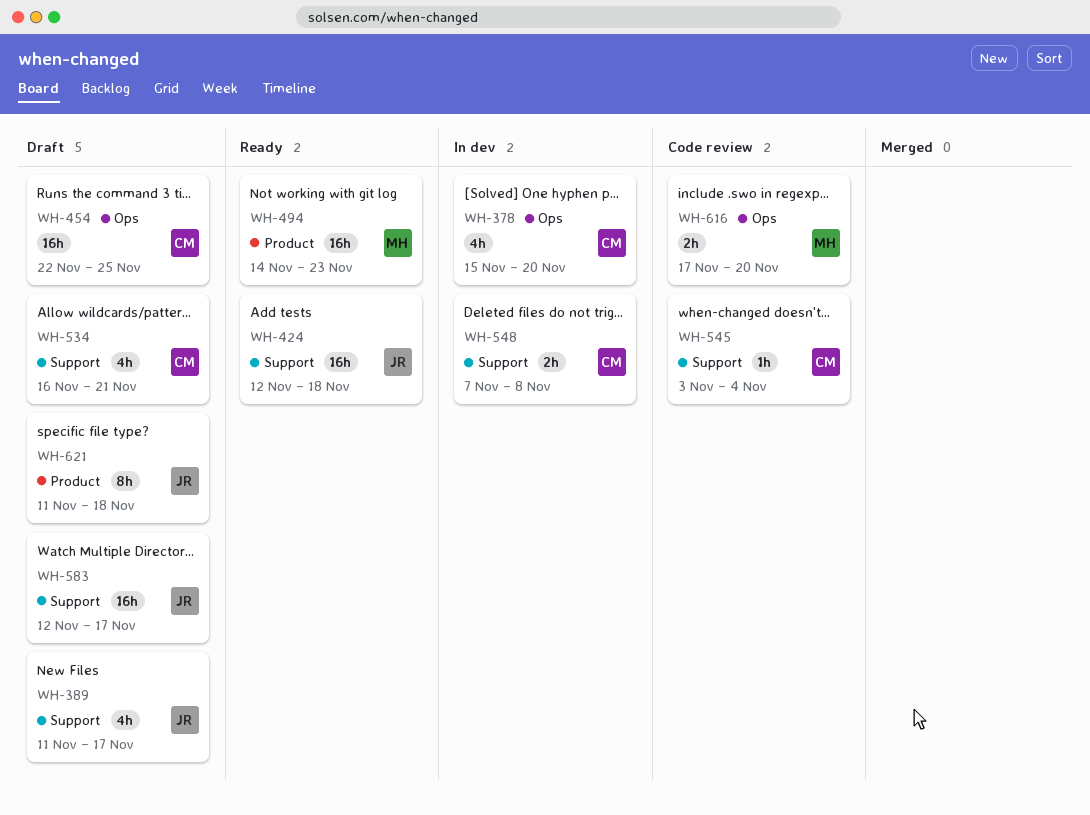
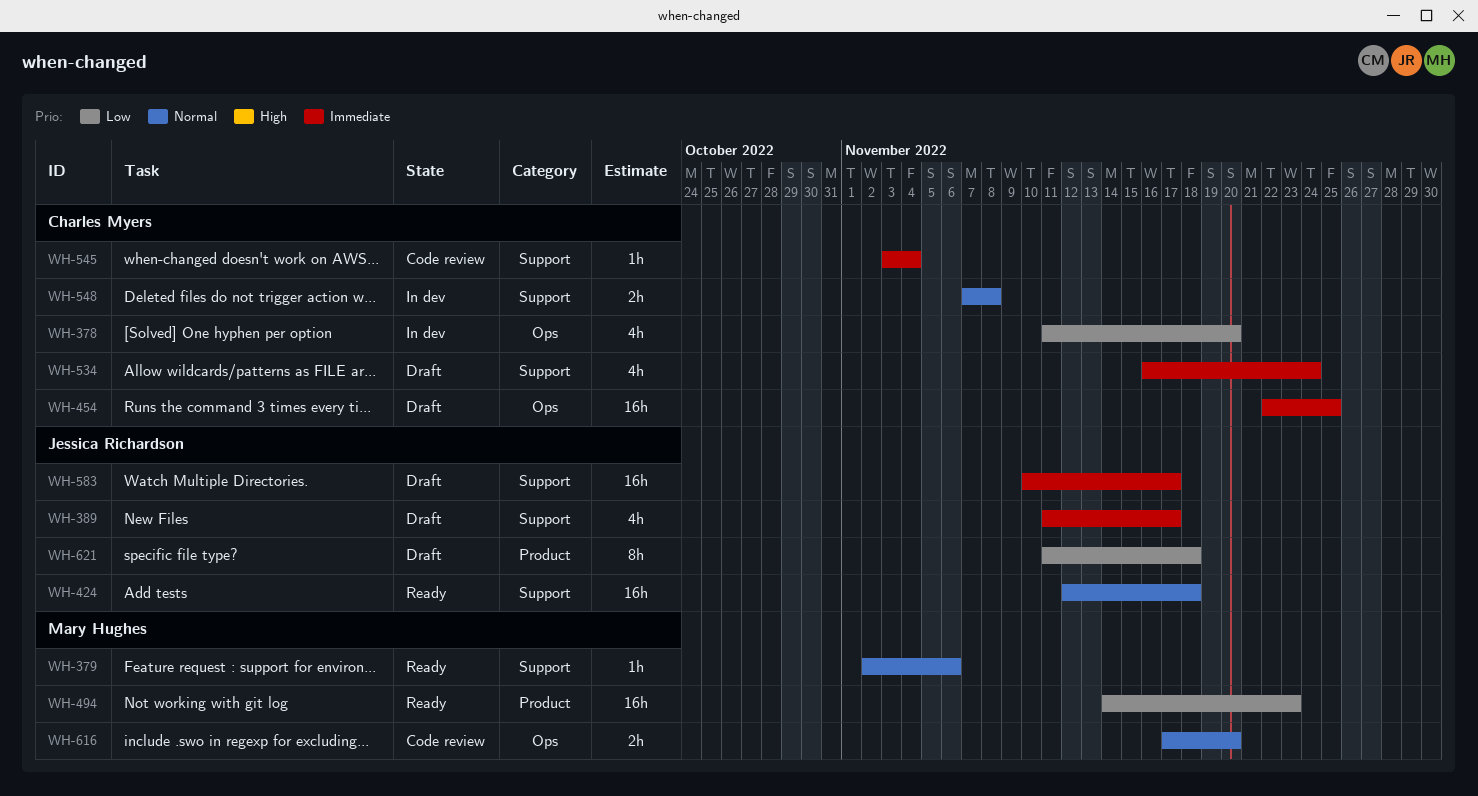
WH-378, start: Nov 15 -> Nov 11
WH-379: none -> present
WH-534, due: Nov 21 -> Nov 24
WH-583, start: Nov 12 -> Nov 10

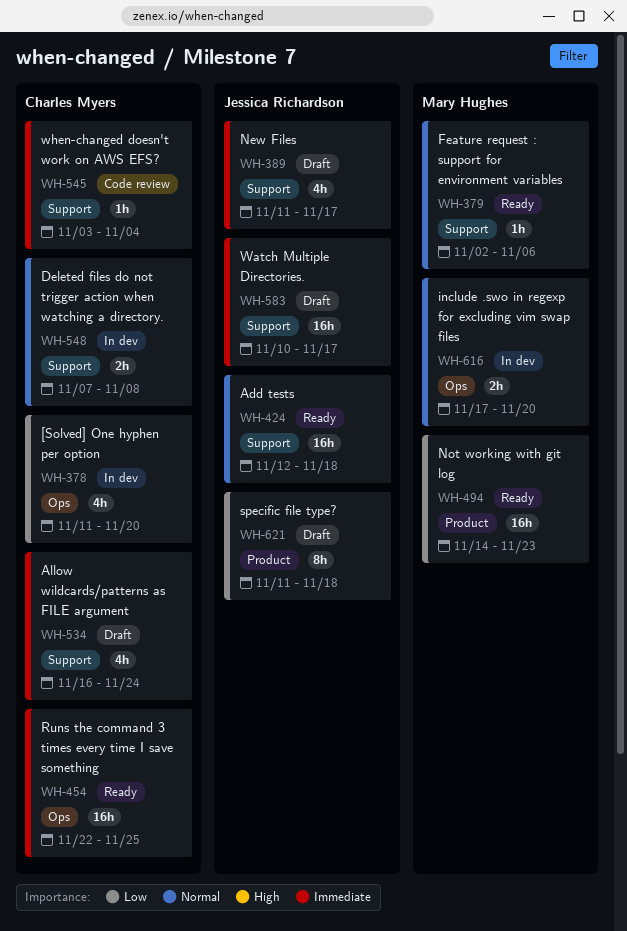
WH-454, status: Draft -> Ready
WH-616, status: Code review -> In dev

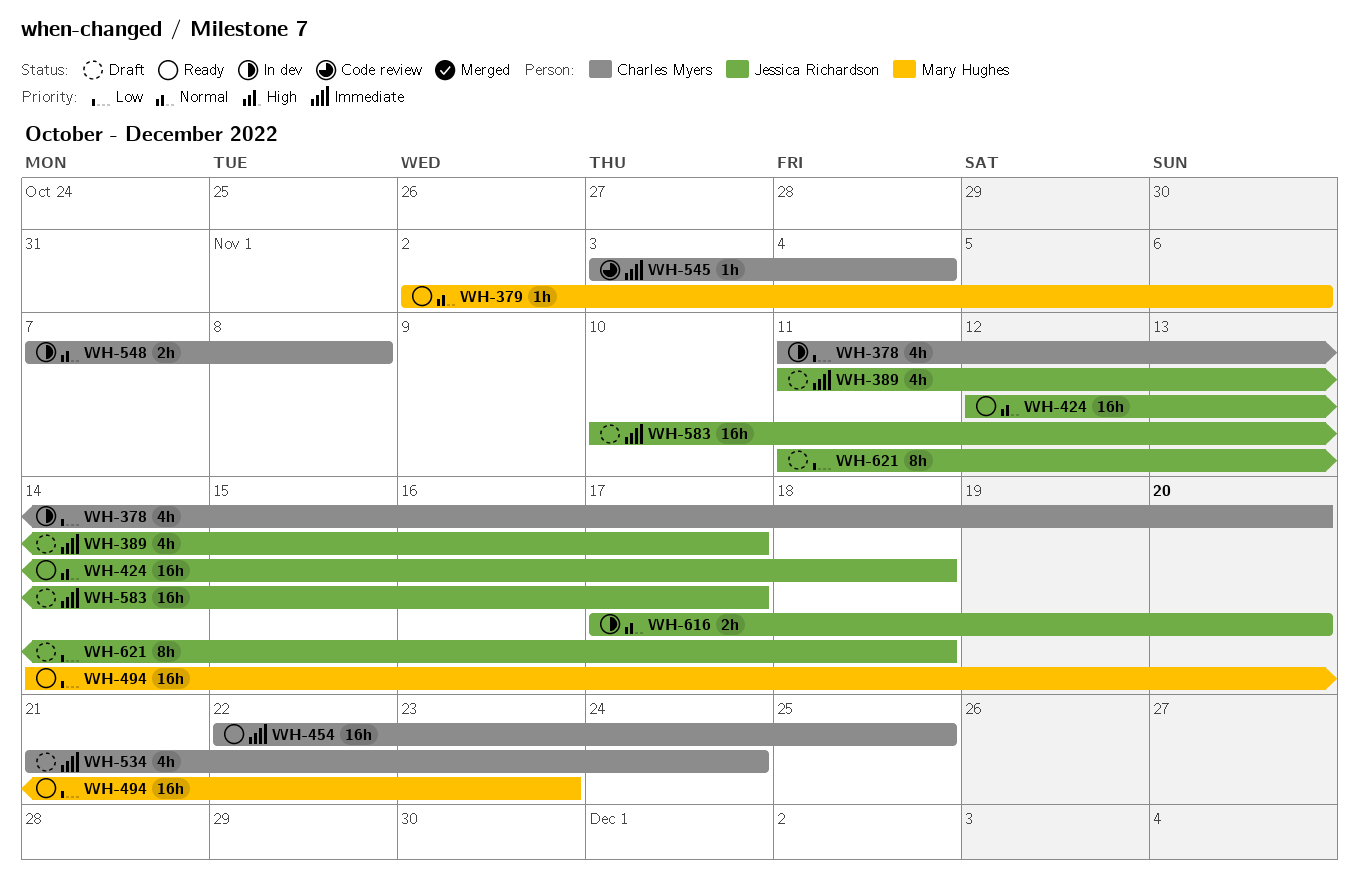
WH-534, start: Nov 16 -> Nov 21
WH-616, owner: Mary Hughes -> Jessica Richardson

